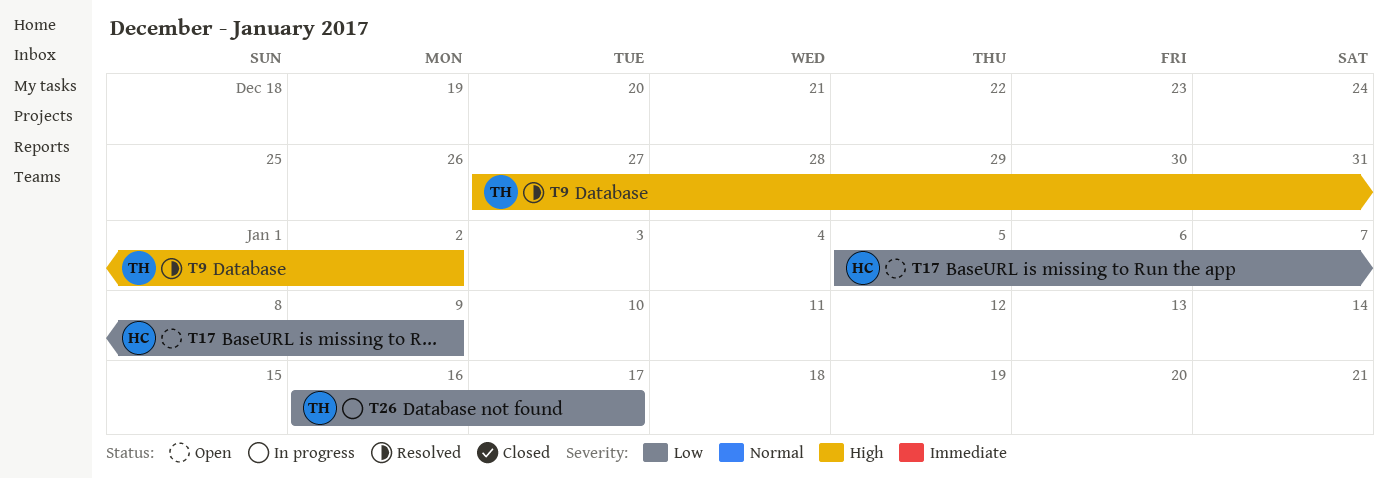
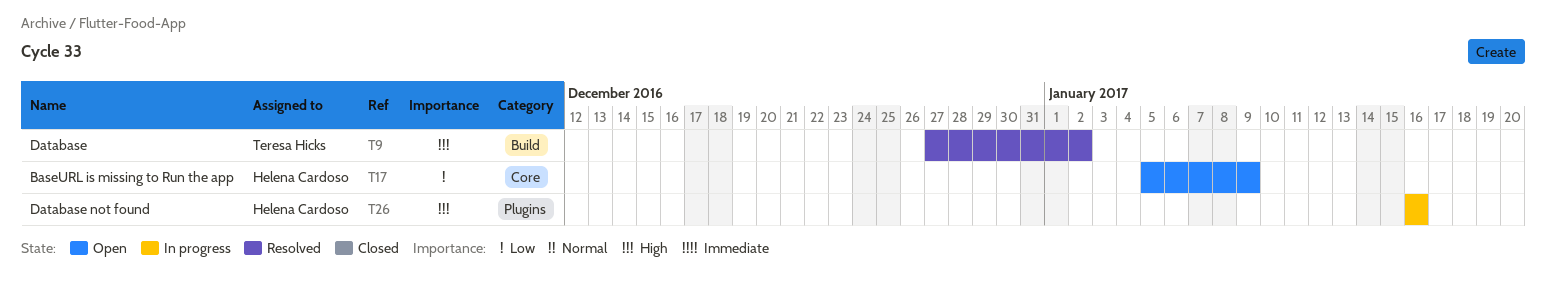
T26, owner: Teresa Hicks -> Helena Cardoso
T26, priority: Low -> High
T26, due: Jan 17 -> Jan 16

